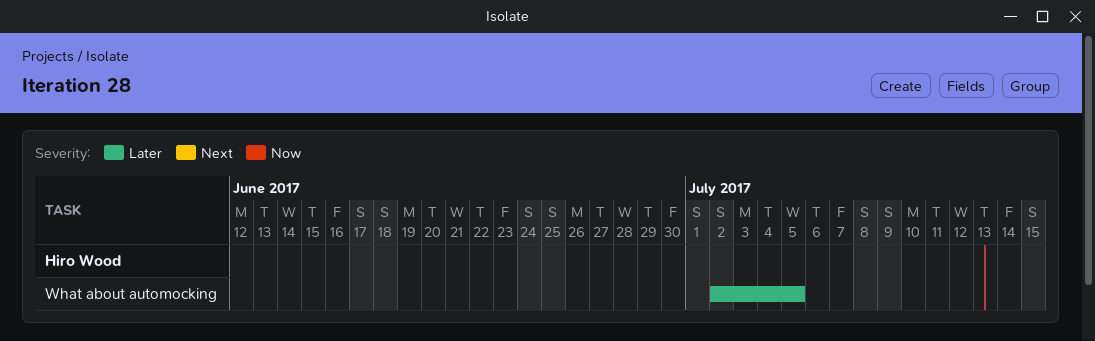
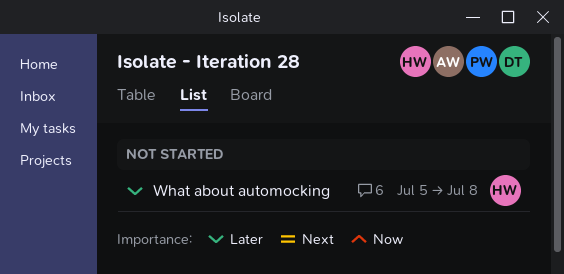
What about automocking, start: Jul 2 -> Jul 5
What about automocking, due: Jul 5 -> Jul 8

